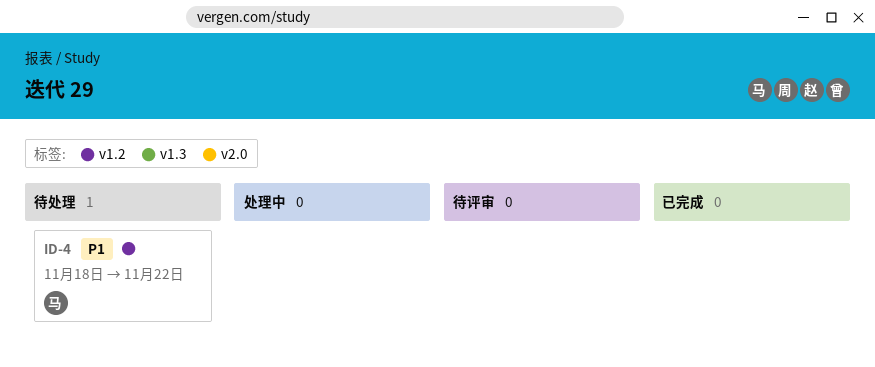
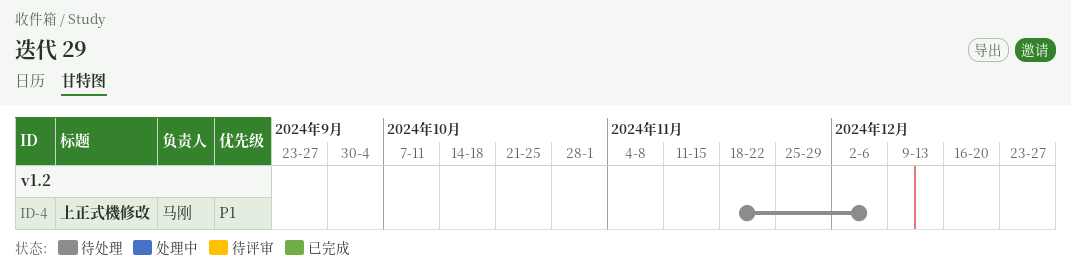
ID-4, due: Nov 22 -> Dec 6

